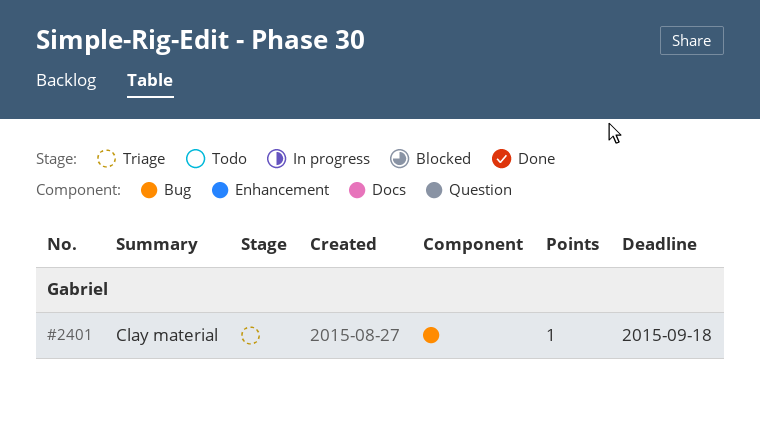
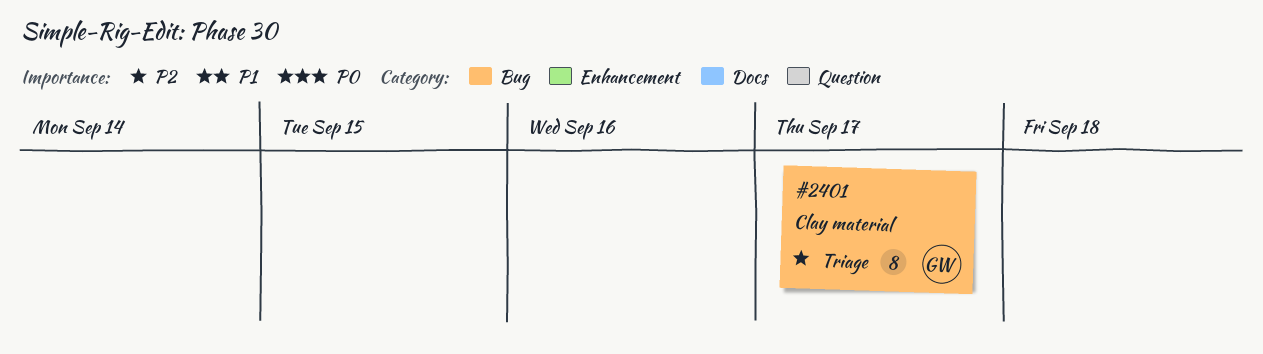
#2401, estimate: 1 -> 8
#2401, due: Sep 18 -> Sep 17

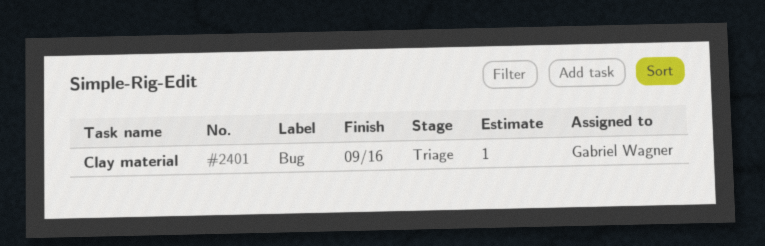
#2401, estimate: 8 -> 1
#2401, due: Sep 17 -> Sep 16

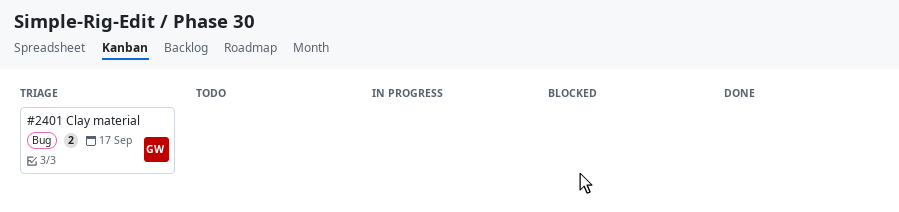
#2401, estimate: 1 -> 2
#2401, due: Sep 16 -> Sep 17

